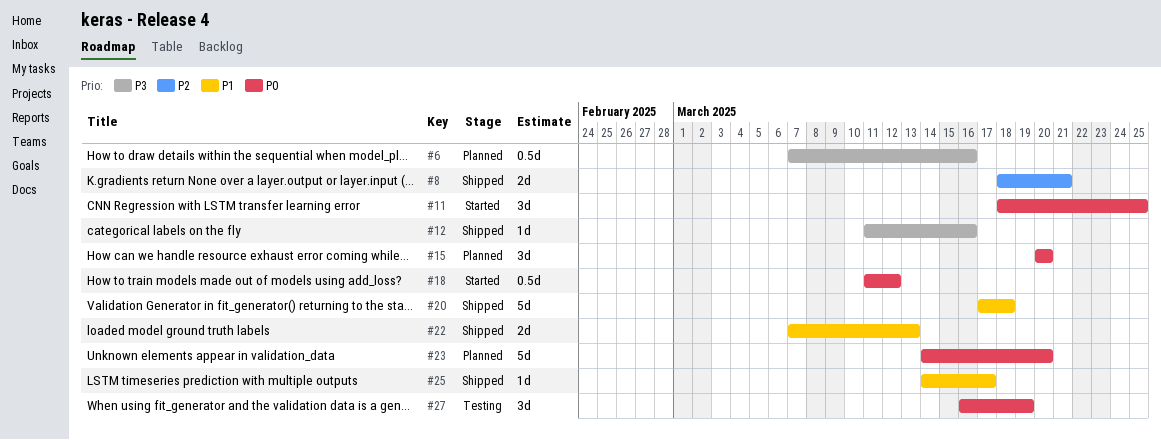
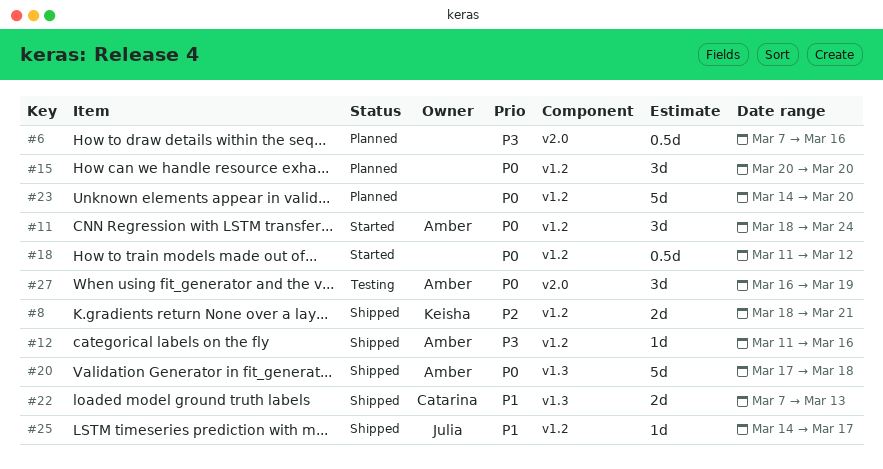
#11, due: Mar 25 -> Mar 24
#20, priority: P1 -> P0

